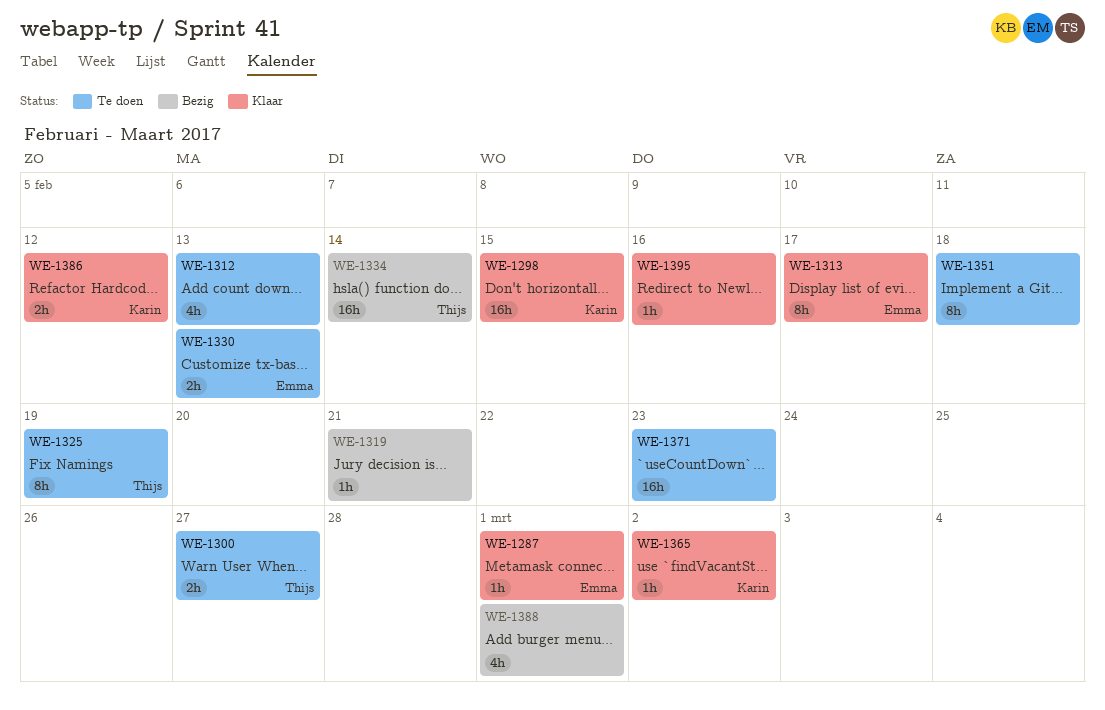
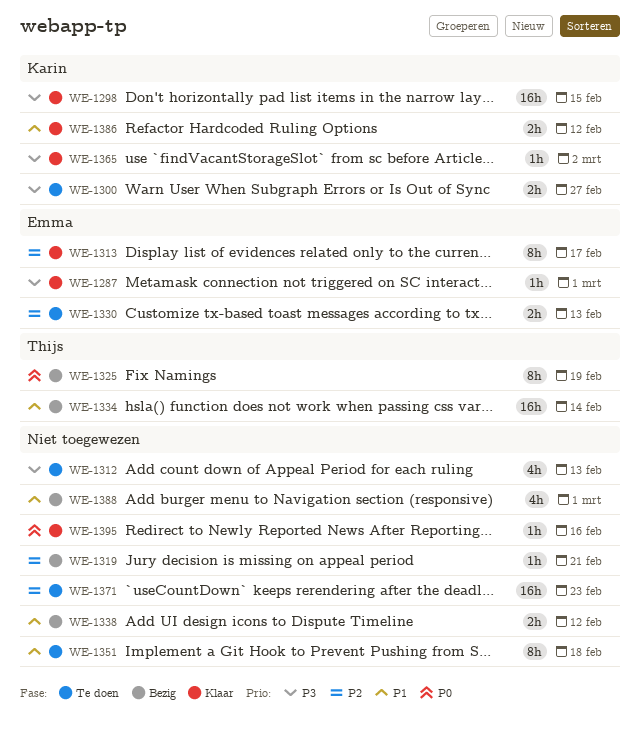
WE-1300, owner: Thijs -> Karin
WE-1325, status: Te doen -> Bezig
WE-1338: none -> present

